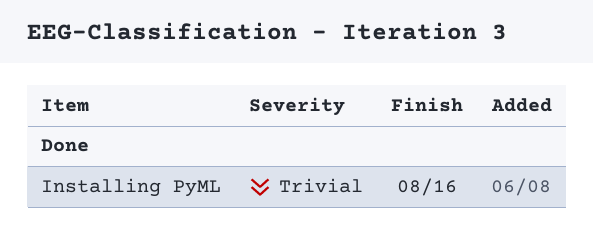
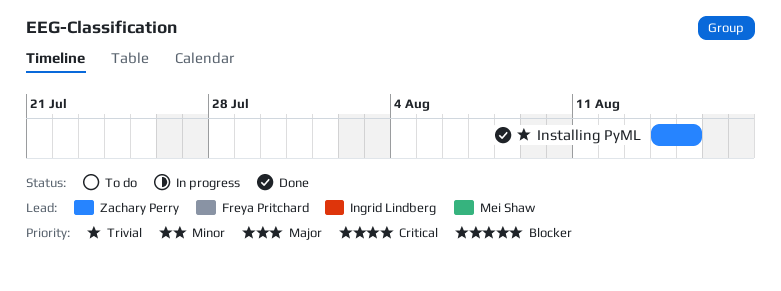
Installing PyML, due: Aug 16 -> Aug 15

